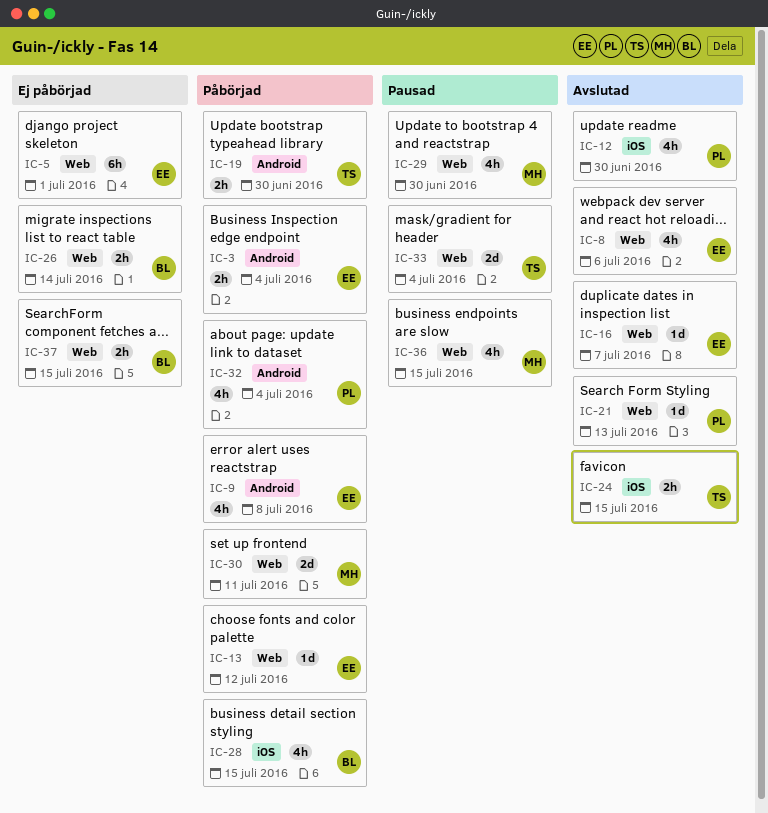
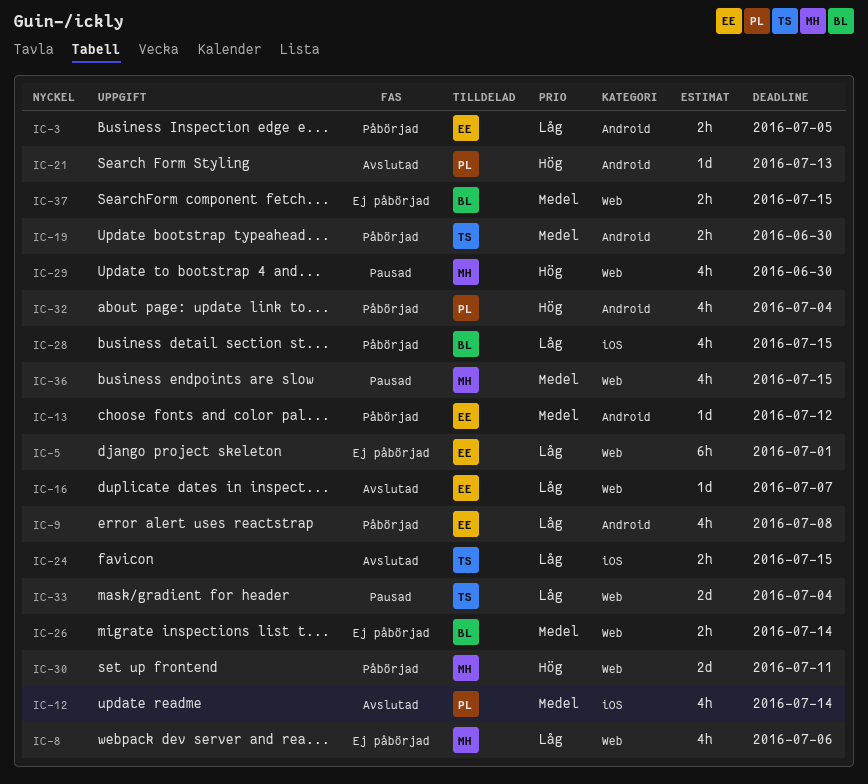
IC-3, due: Jul 4 -> Jul 5
IC-8, status: Avslutad -> Ej påbörjad
IC-8, owner: EE -> MH
IC-12, due: Jun 30 -> Jul 14
IC-13, label: Web -> Android
IC-21, label: Web -> Android

